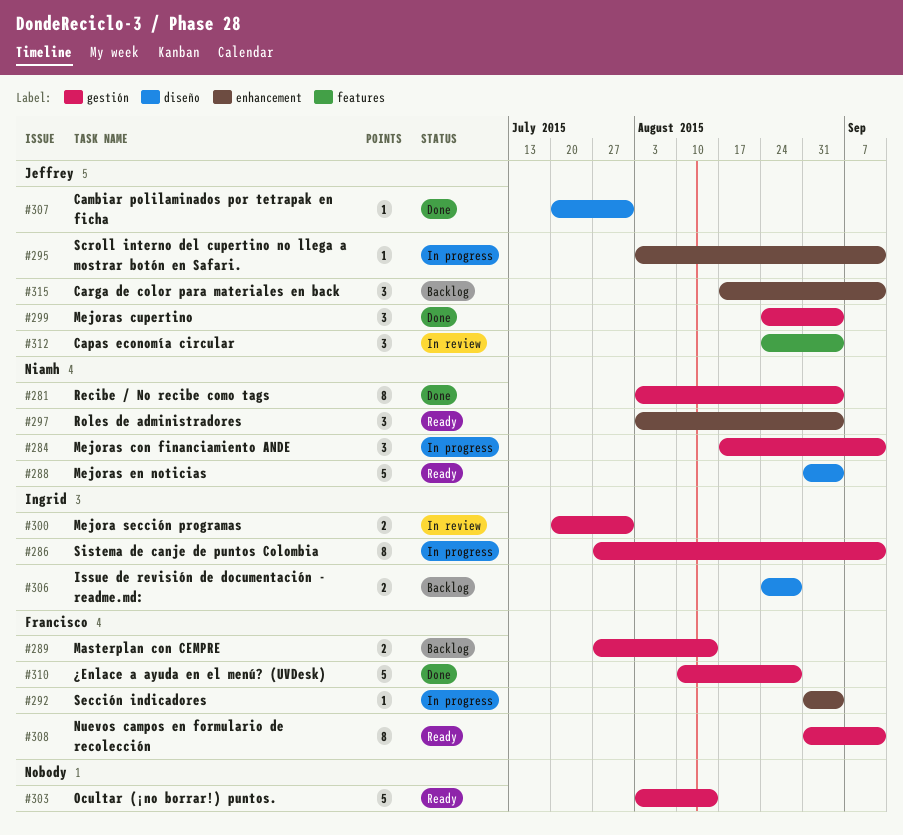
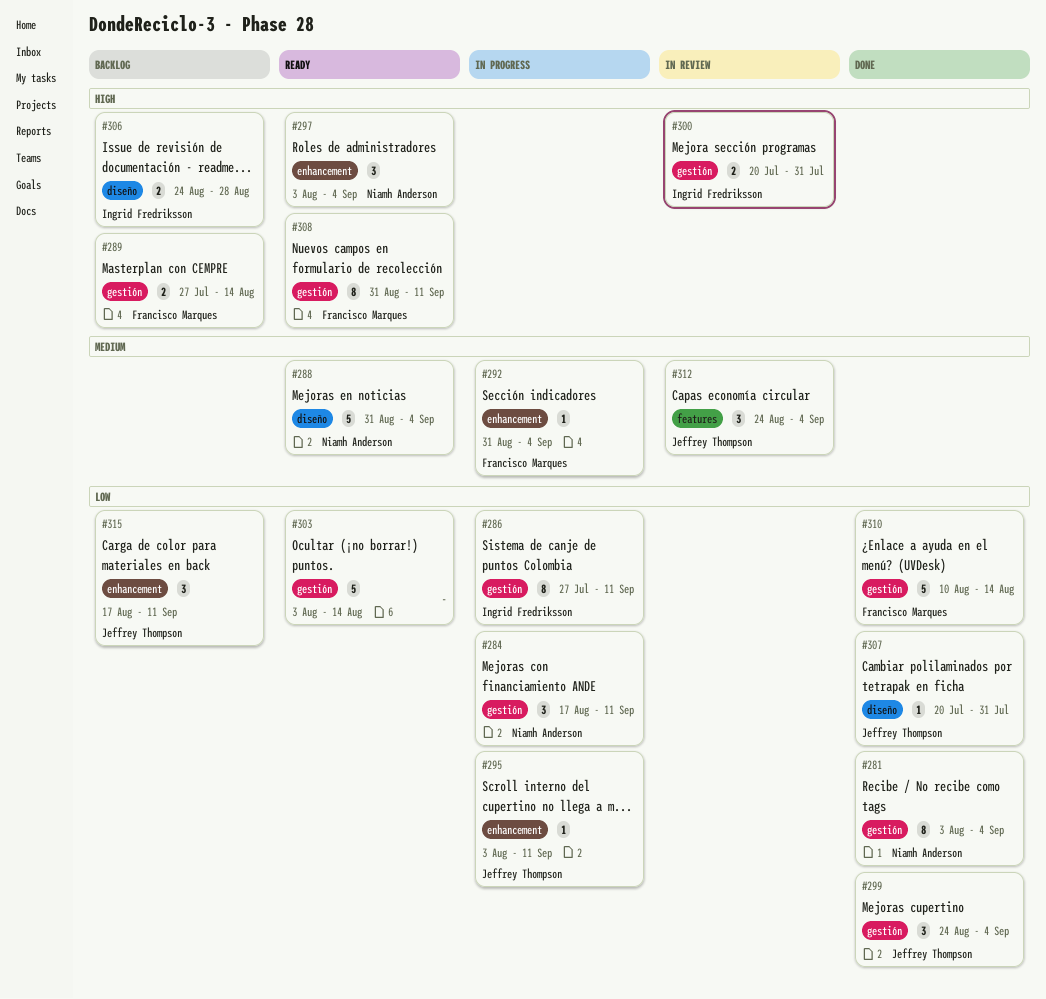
#310, due: Aug 28 -> Aug 14

